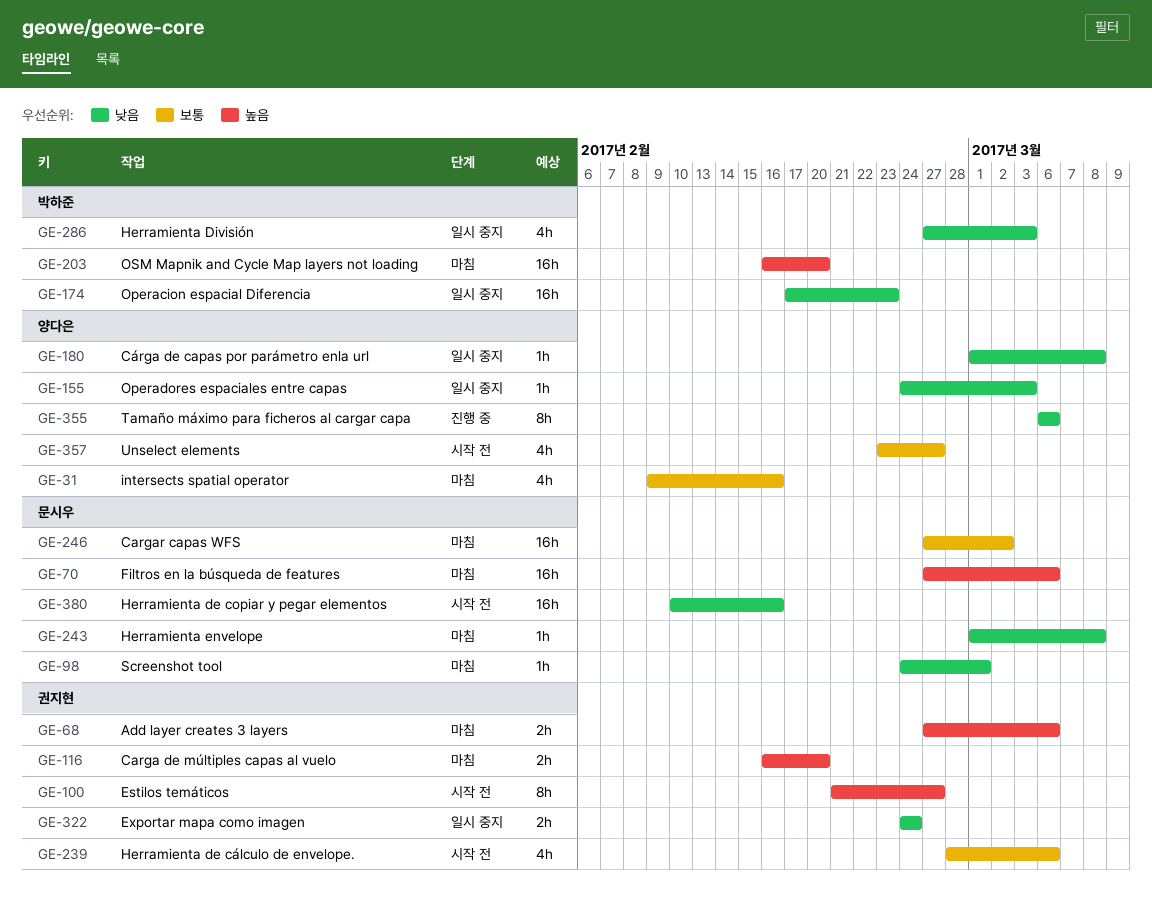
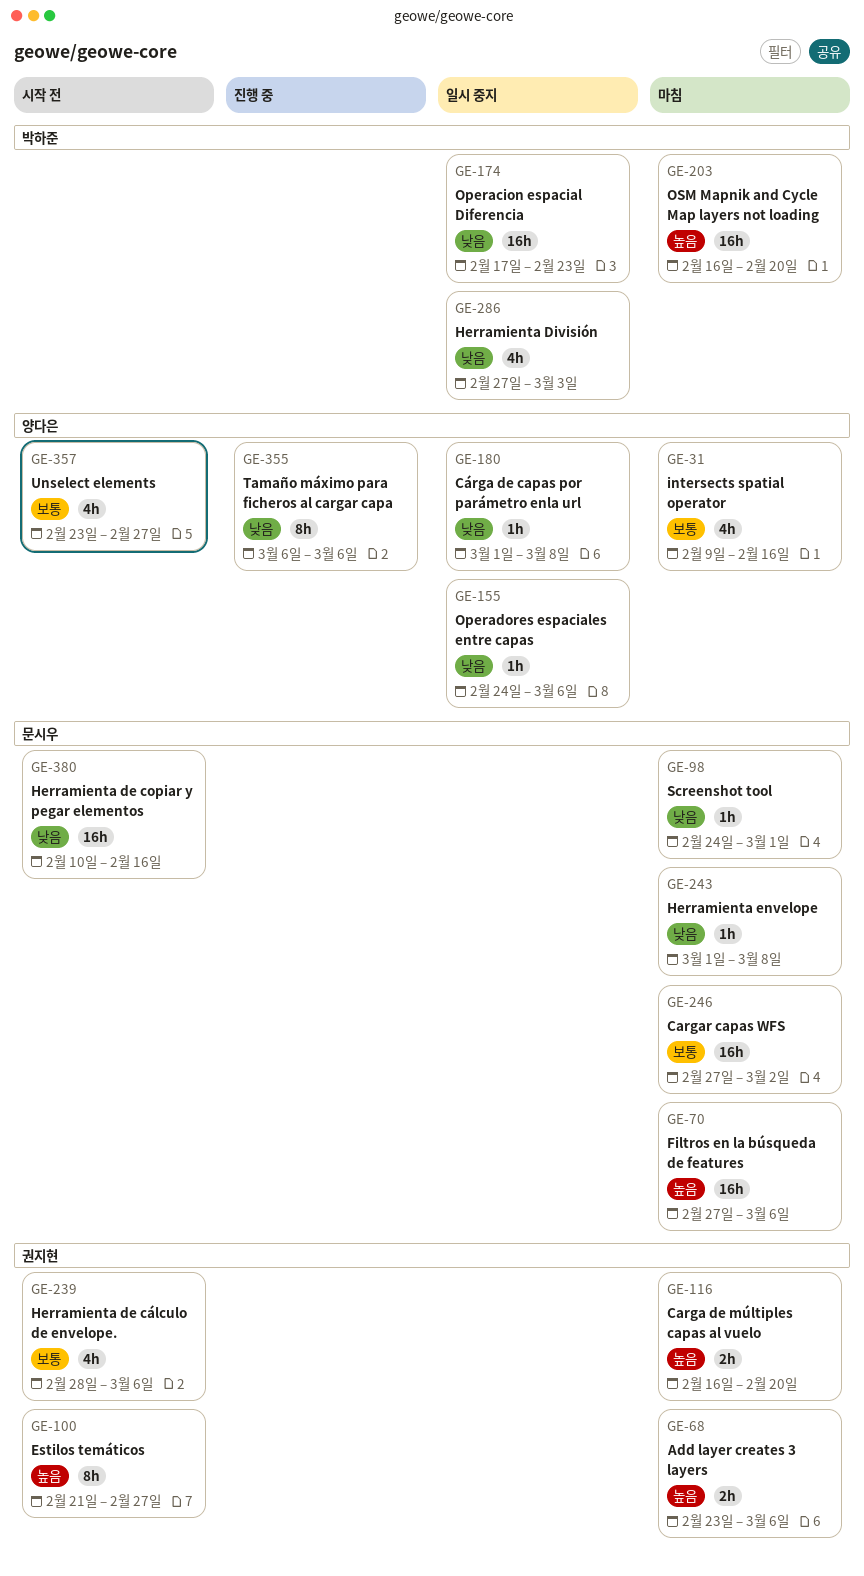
GE-68, start: Feb 27 -> Feb 23
GE-155, due: Mar 3 -> Mar 6
GE-322: present -> none

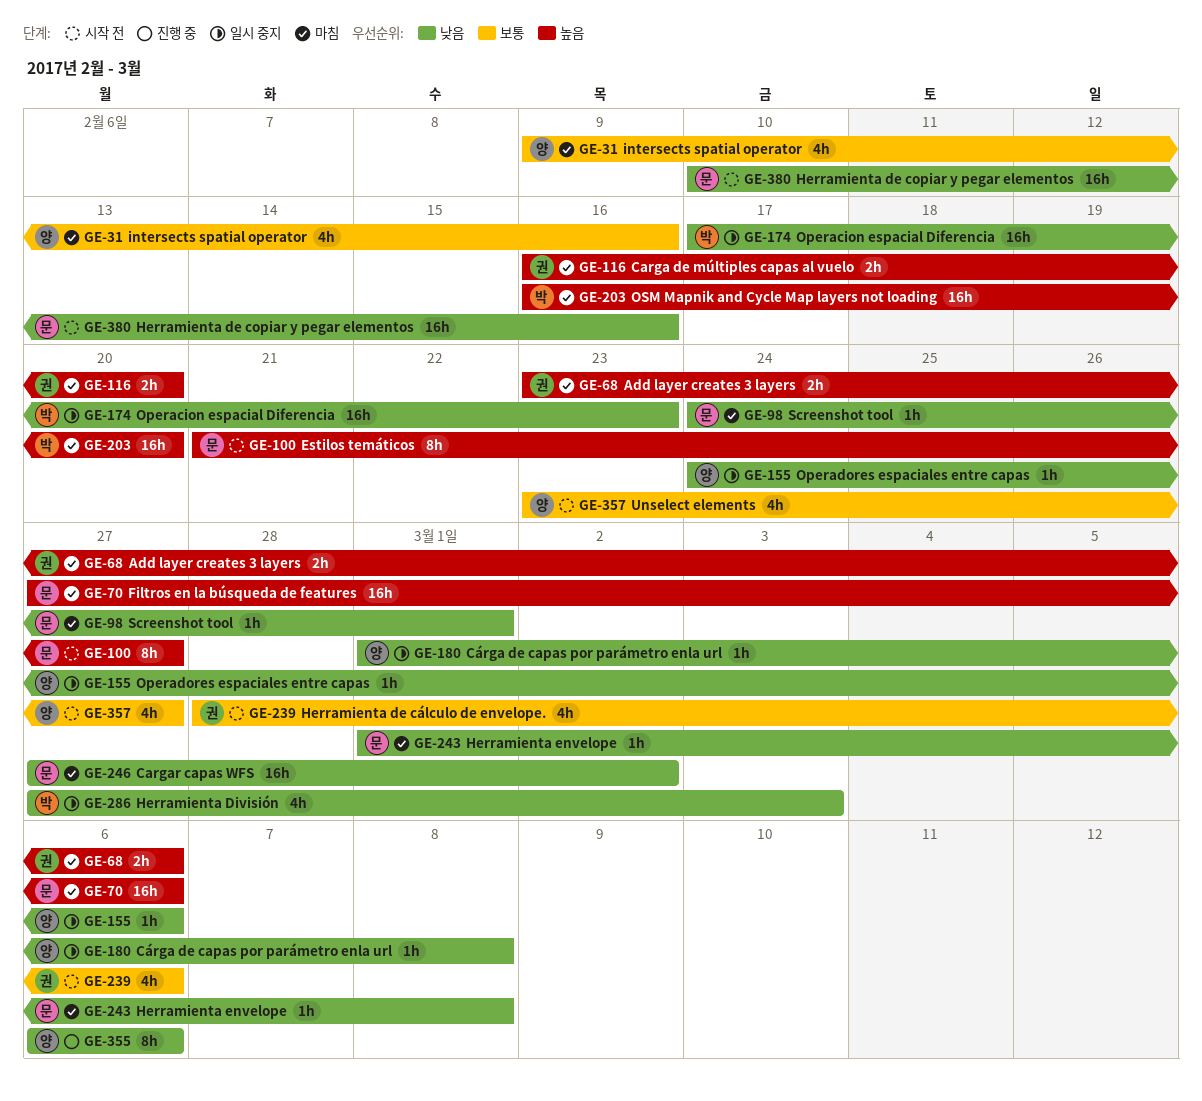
GE-100, owner: 권지현 -> 문시우
GE-246, priority: 보통 -> 낮음

